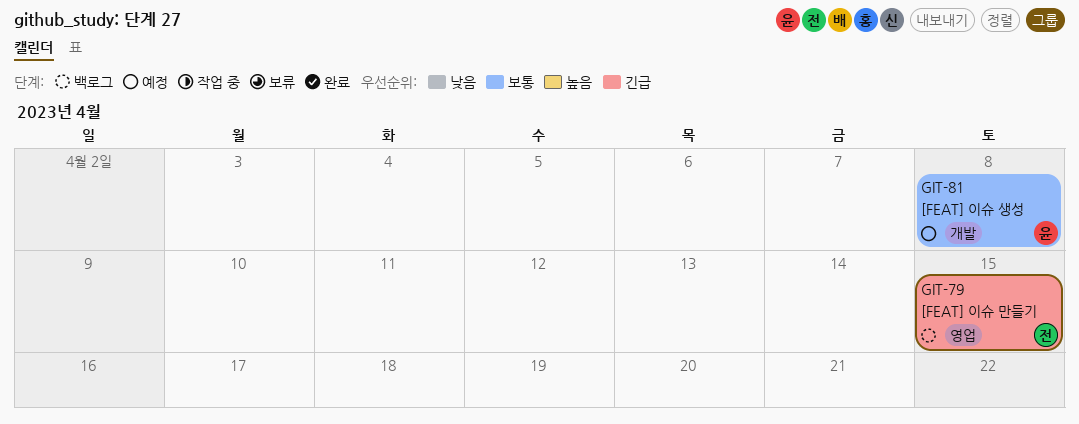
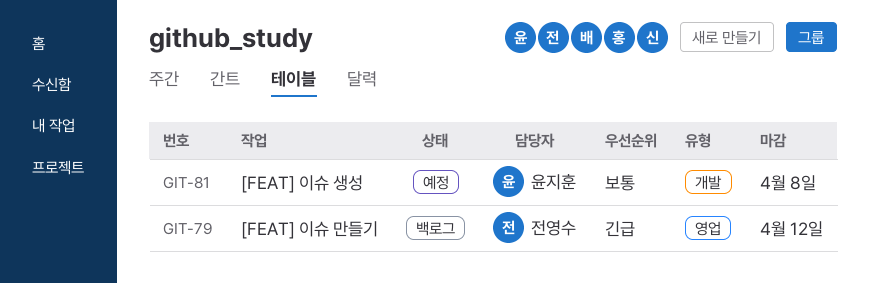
GIT-79, due: Apr 15 -> Apr 12

